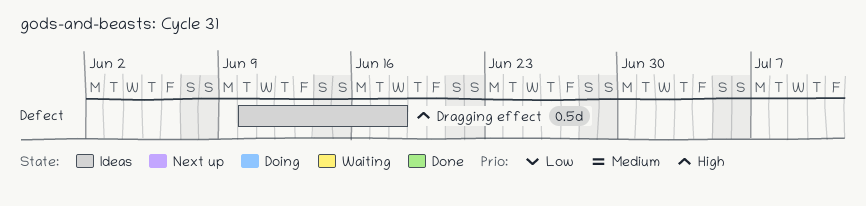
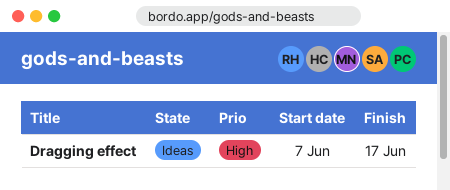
Dragging effect, start: Jun 10 -> Jun 7
Dragging effect, due: Jun 18 -> Jun 17

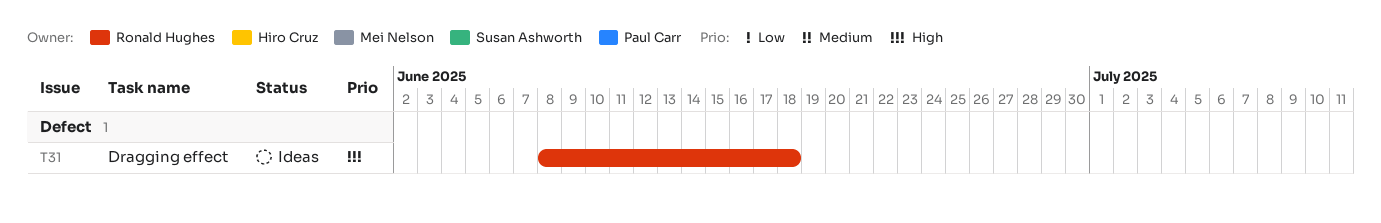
Dragging effect, start: Jun 7 -> Jun 8
Dragging effect, due: Jun 17 -> Jun 18

